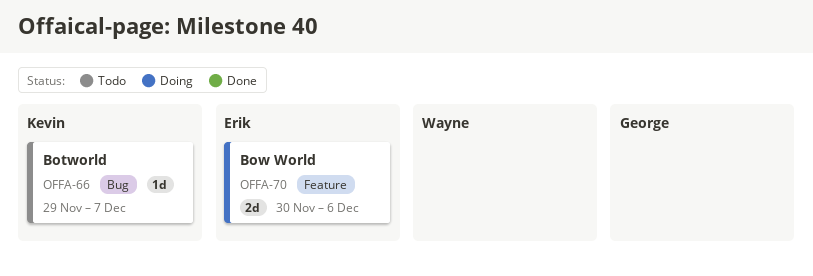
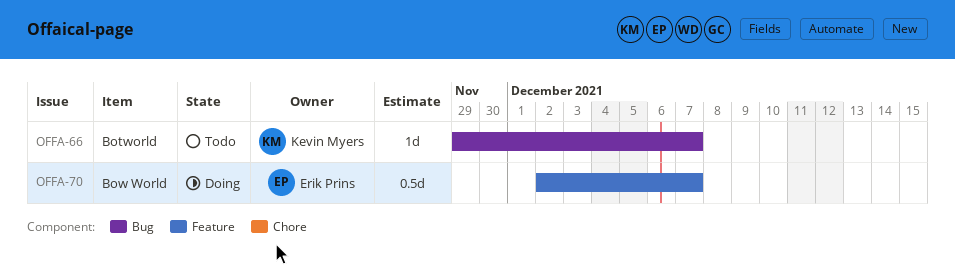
OFFA-70, estimate: 2d -> 0.5d
OFFA-70, start: Nov 30 -> Dec 2
OFFA-70, due: Dec 6 -> Dec 7

